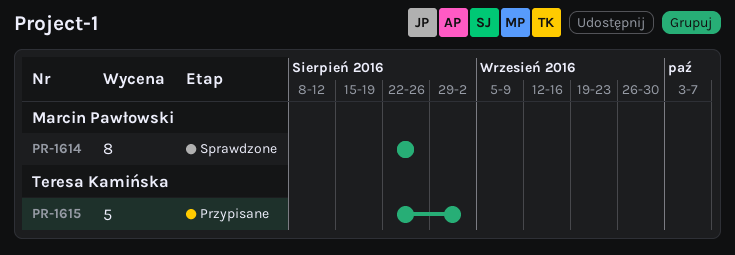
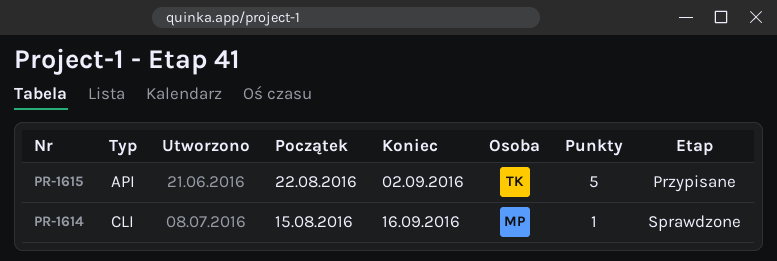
PR-1614, estimate: 8 -> 1
PR-1614, start: Aug 22 -> Aug 15
PR-1614, due: Aug 26 -> Sep 16

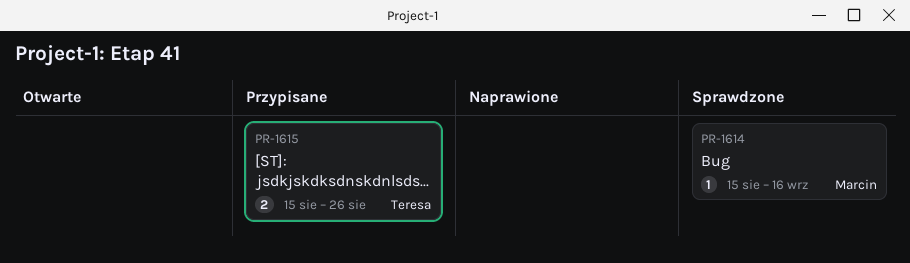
PR-1615, estimate: 5 -> 2
PR-1615, start: Aug 22 -> Aug 15
PR-1615, due: Sep 2 -> Aug 26

